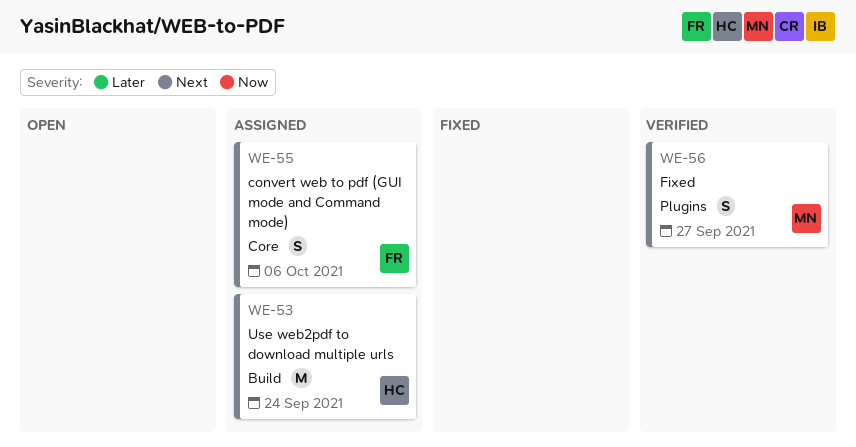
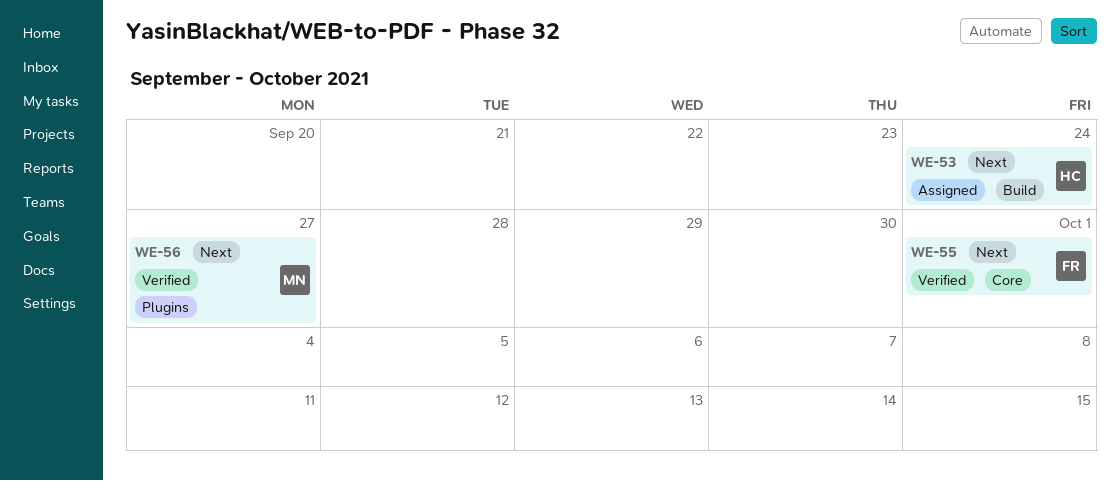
WE-55, status: Assigned -> Verified
WE-55, due: Oct 6 -> Oct 1

